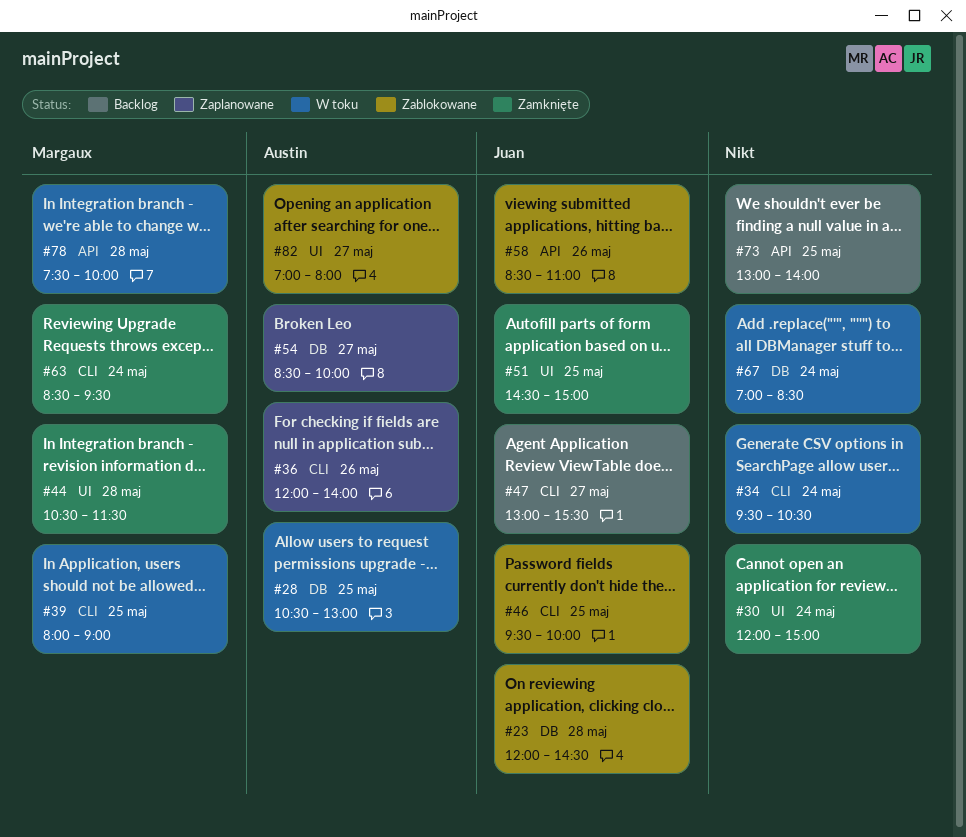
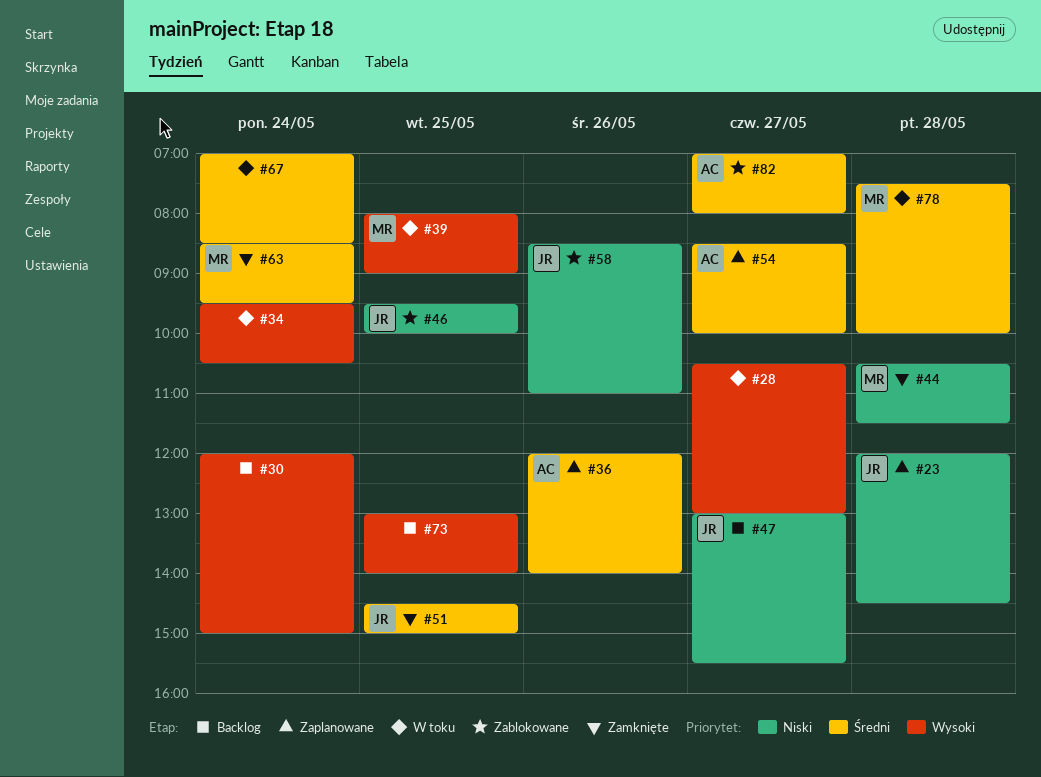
#23, status: Zablokowane -> Zaplanowane
#28, owner: Austin -> none
#28, day: May 25 -> May 27
#30, status: Zamknięte -> Backlog

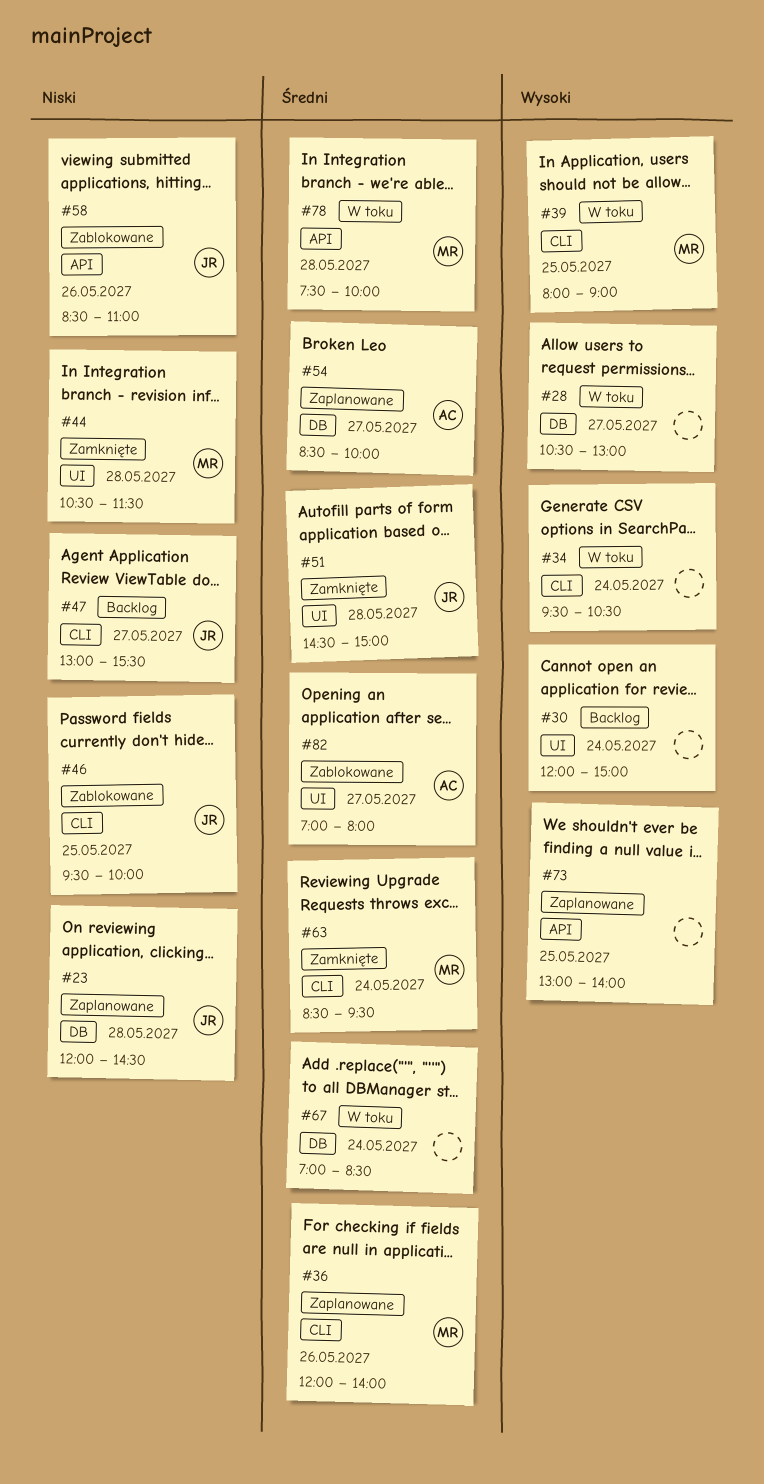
#36, owner: AC -> MR
#51, day: May 25 -> May 28
#73, status: Backlog -> Zaplanowane

